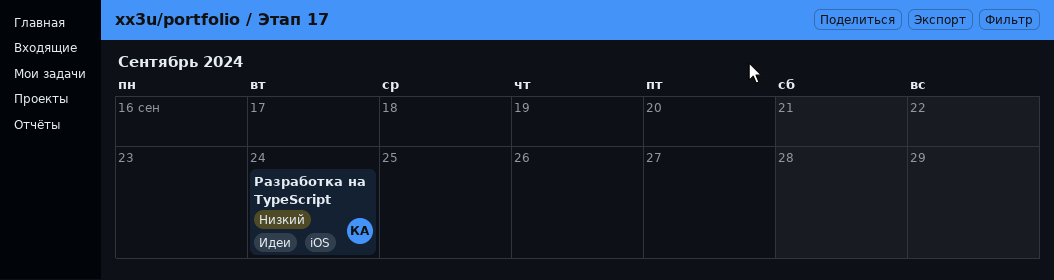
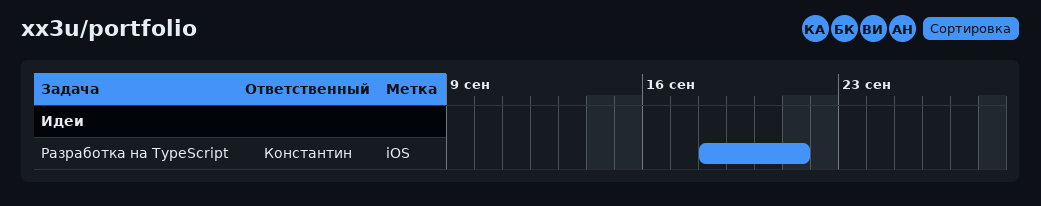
Разработка на TypeScript, due: Sep 24 -> Sep 21

